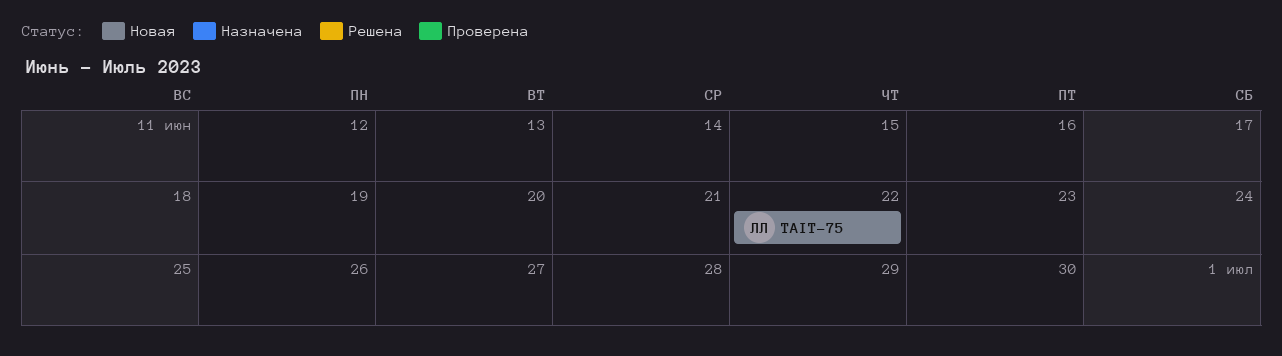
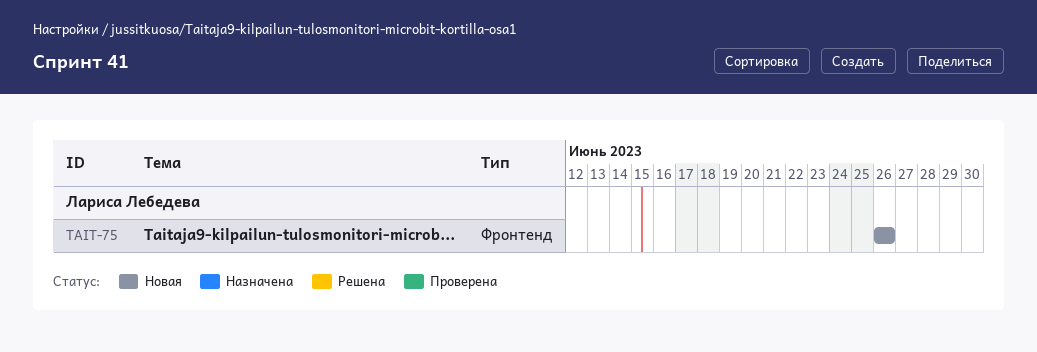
TAIT-75, start: Jun 22 -> Jun 26
TAIT-75, due: Jun 22 -> Jun 26

